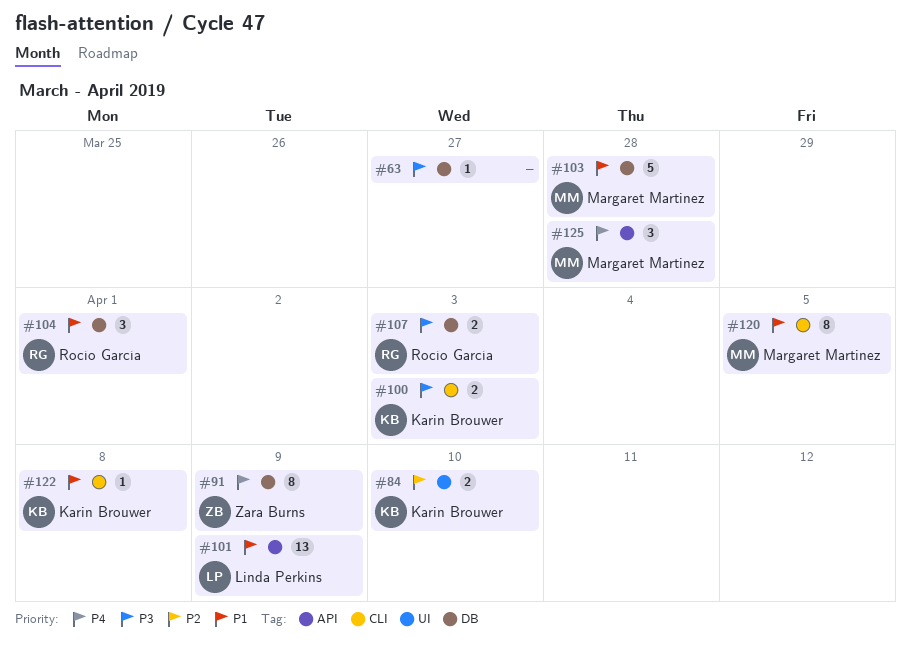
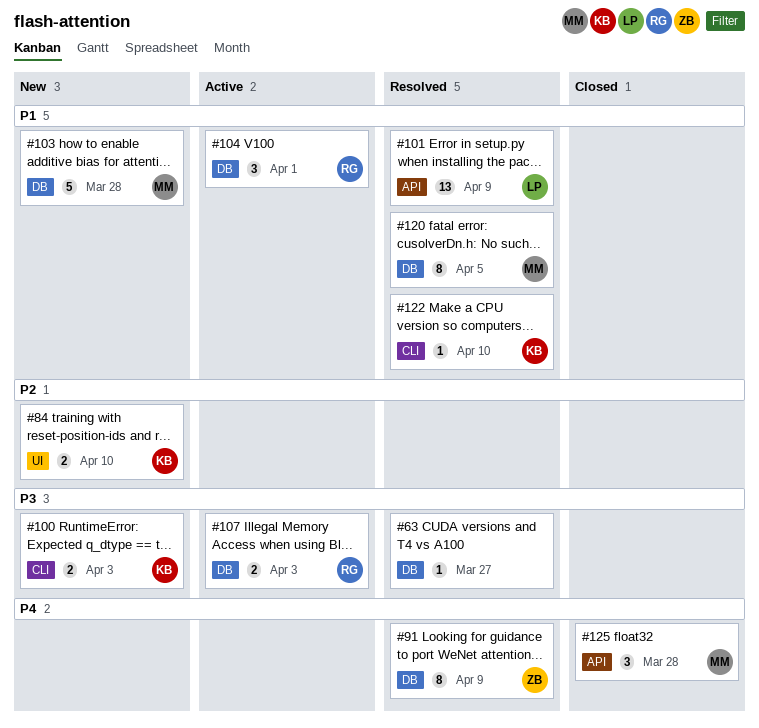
#120, label: CLI -> DB
#122, due: Apr 8 -> Apr 10

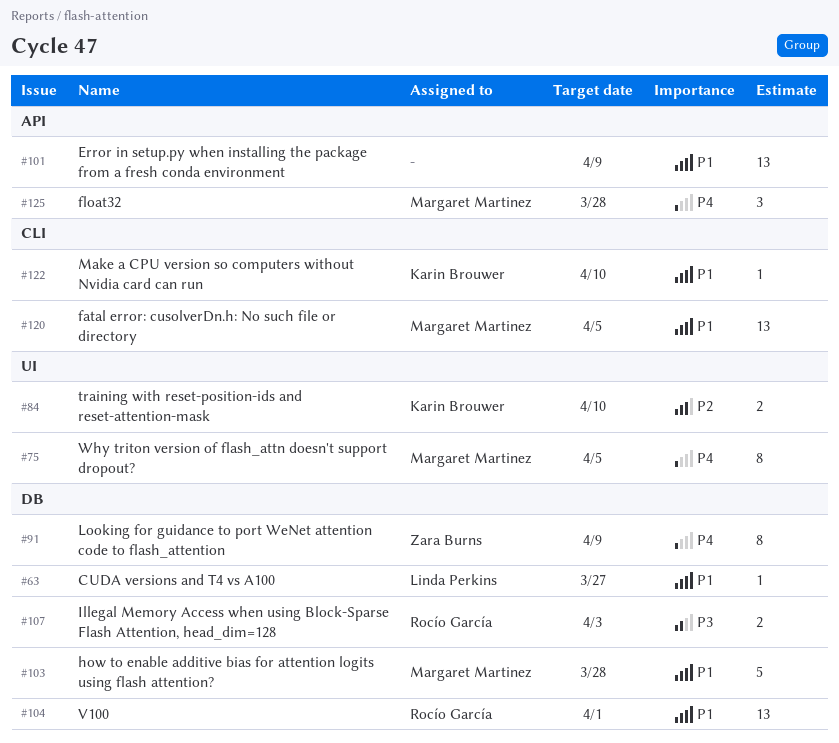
#63, owner: none -> Linda Perkins
#63, priority: P3 -> P1
#75: none -> present
#100: present -> none
#101, owner: Linda Perkins -> none
#104, estimate: 3 -> 13
#120, label: DB -> CLI
#120, estimate: 8 -> 13

